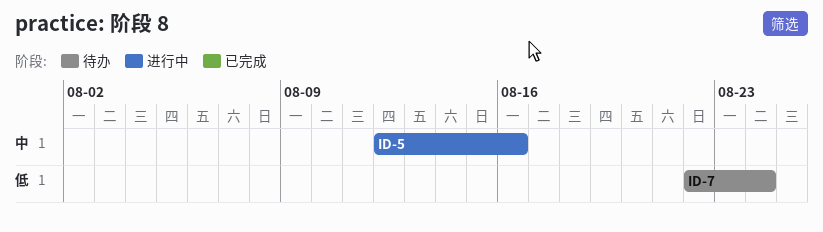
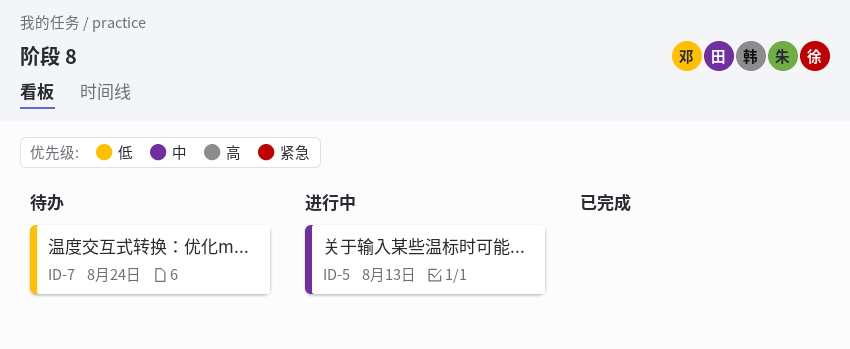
ID-5, due: Aug 16 -> Aug 13

